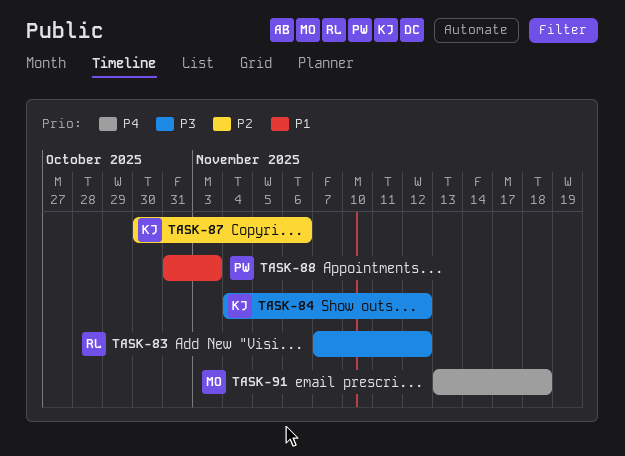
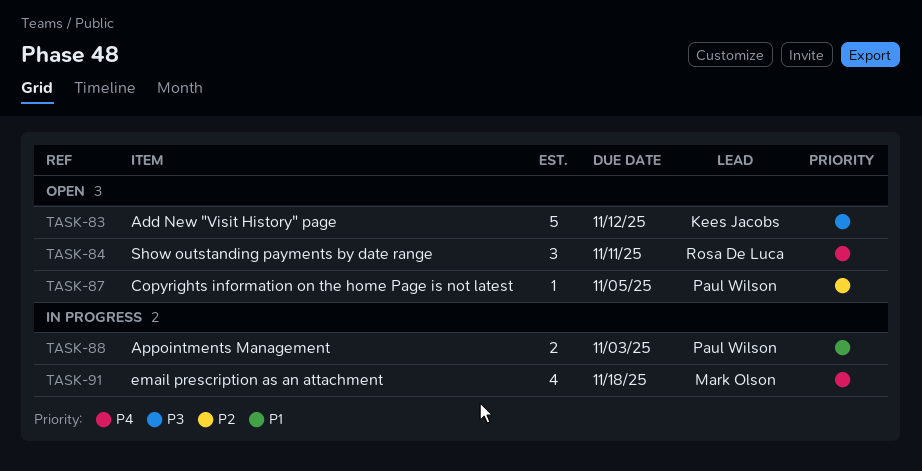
TASK-83, owner: Rosa De Luca -> Kees Jacobs
TASK-84, owner: Kees Jacobs -> Rosa De Luca
TASK-84, priority: P3 -> P4
TASK-84, due: Nov 12 -> Nov 11
TASK-87, owner: Kees Jacobs -> Paul Wilson
TASK-87, due: Nov 6 -> Nov 5

